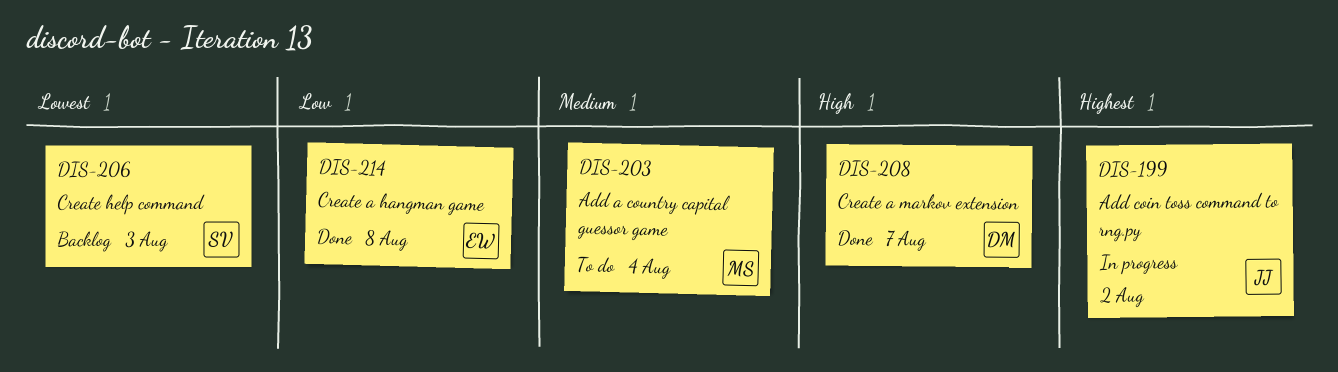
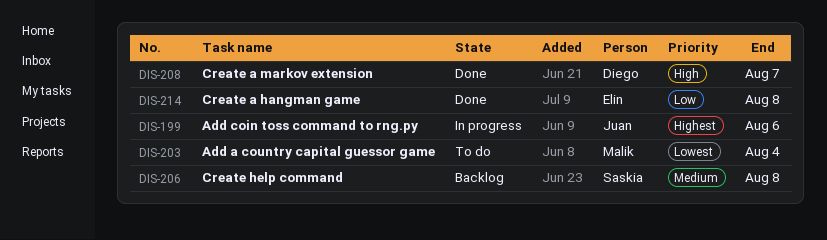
DIS-199, due: Aug 2 -> Aug 6
DIS-203, priority: Medium -> Lowest
DIS-206, priority: Lowest -> Medium
DIS-206, due: Aug 3 -> Aug 8

